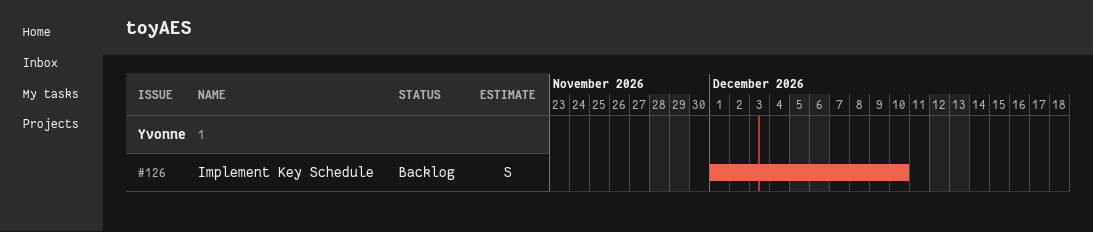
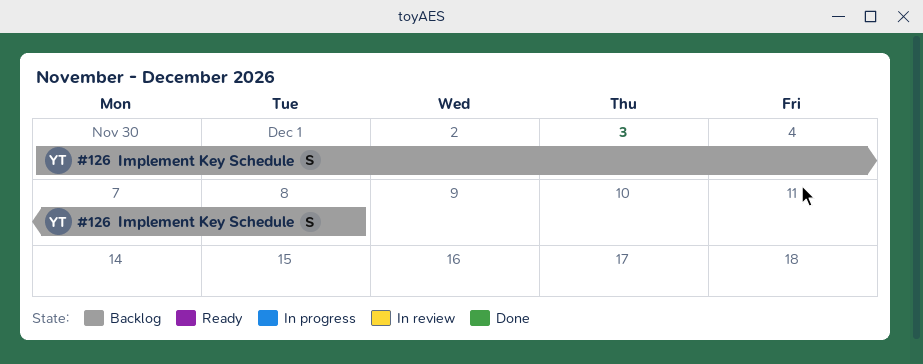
#126, start: Dec 1 -> Nov 30
#126, due: Dec 10 -> Dec 8

